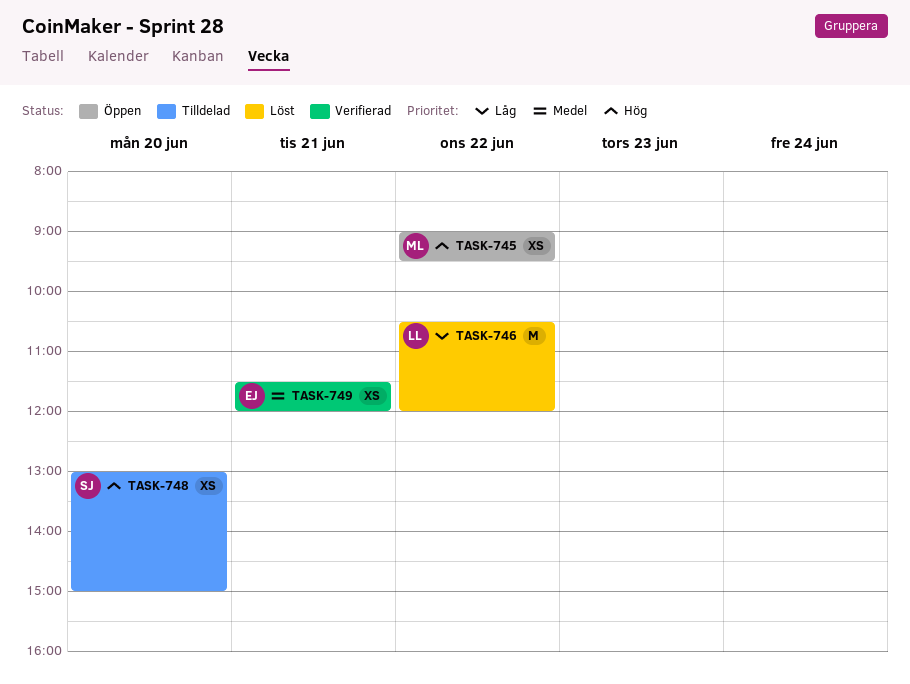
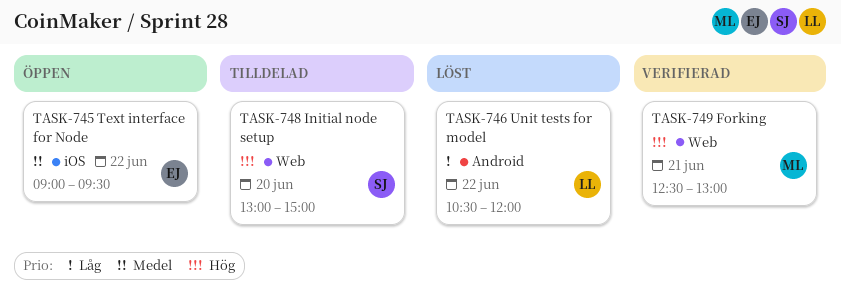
TASK-745, owner: ML -> EJ
TASK-745, priority: Hög -> Medel
TASK-749, owner: EJ -> ML
TASK-749, priority: Medel -> Hög
TASK-749, begins: 11:30 -> 12:30
TASK-749, ends: 12:00 -> 13:00

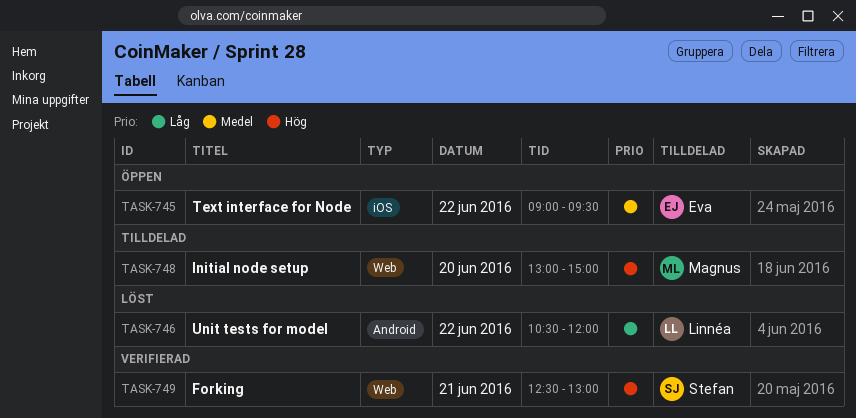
TASK-748, owner: Stefan -> Magnus
TASK-749, owner: Magnus -> Stefan

